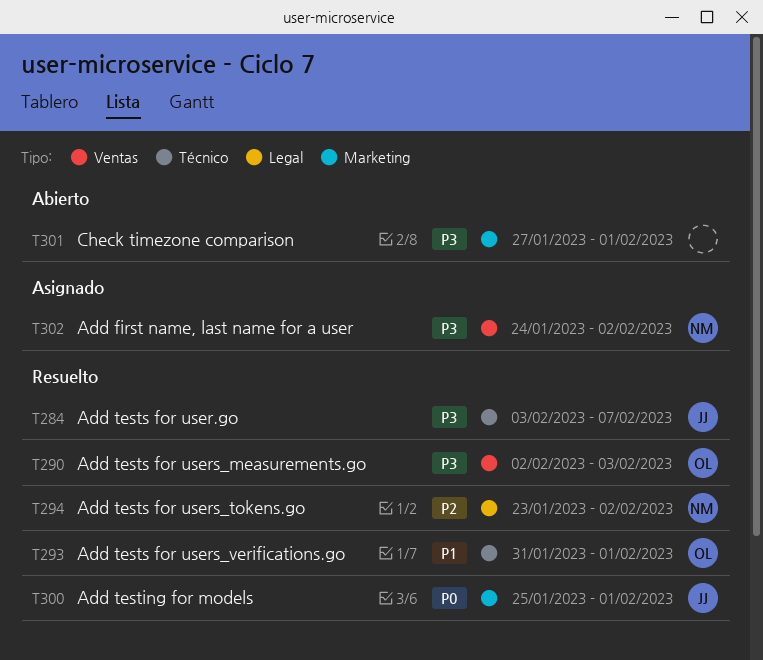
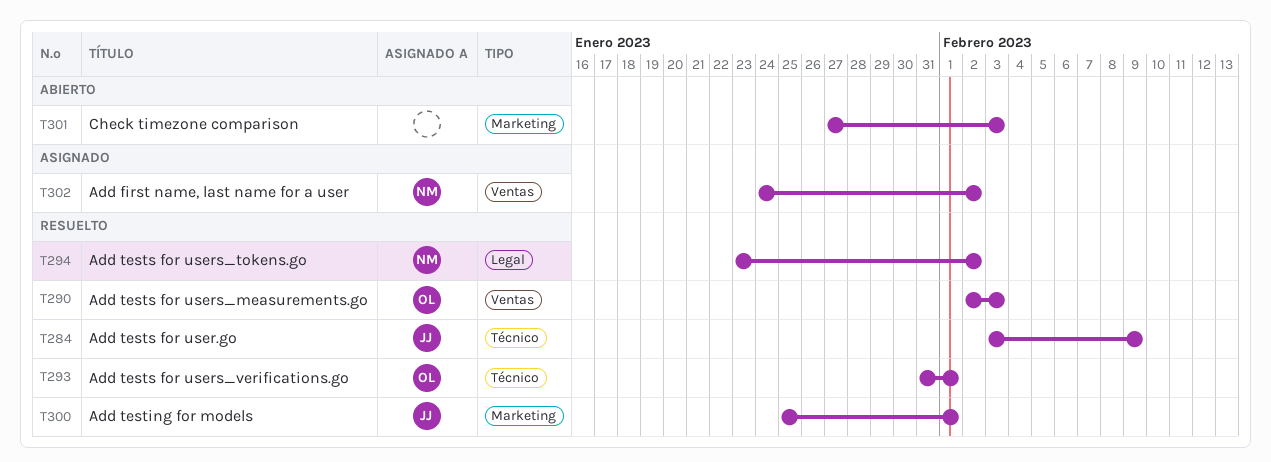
T284, due: Feb 7 -> Feb 9
T301, due: Feb 1 -> Feb 3

